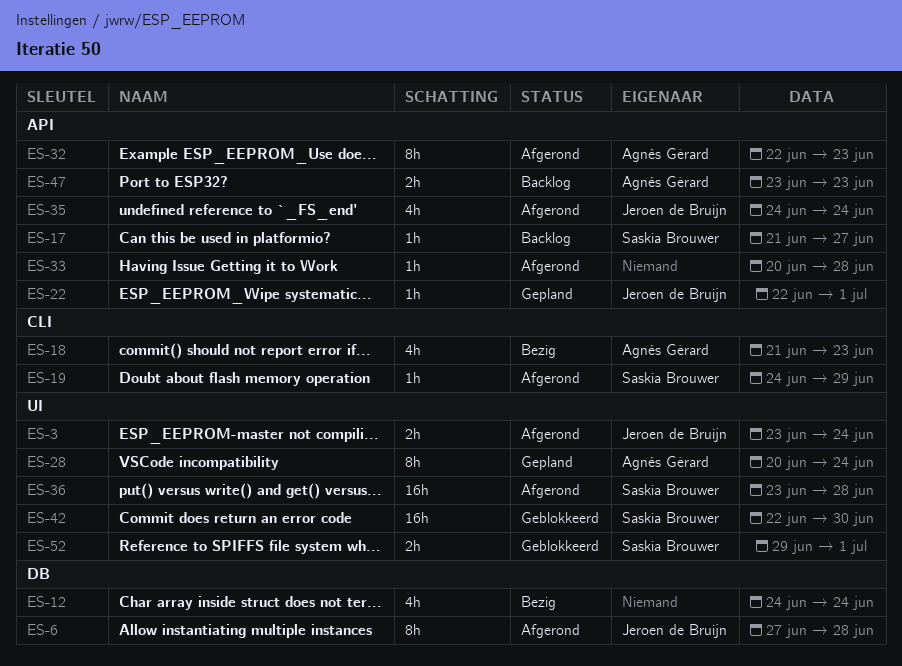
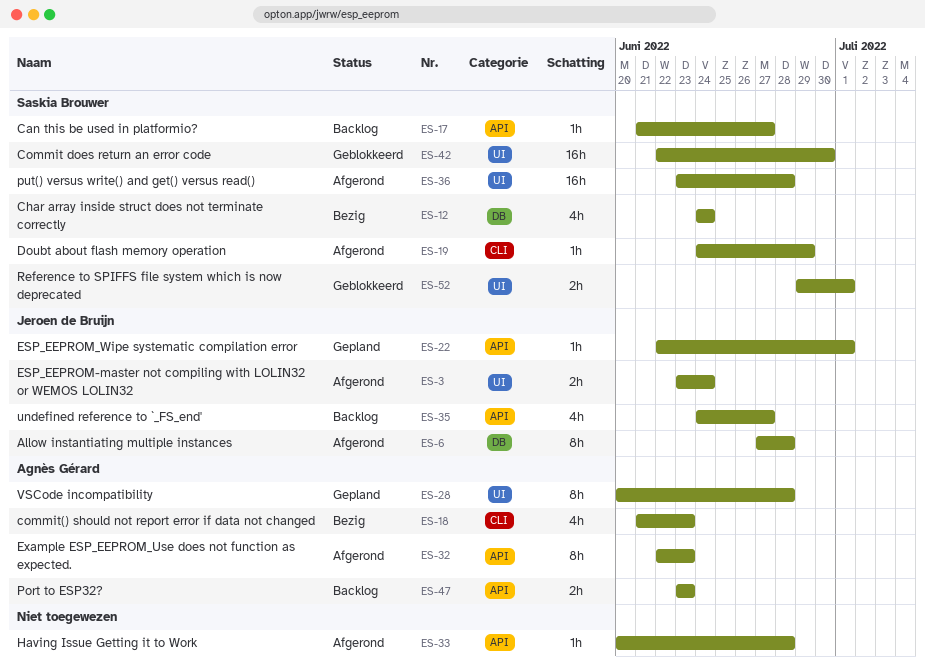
ES-12, owner: none -> Saskia Brouwer
ES-28, due: Jun 24 -> Jun 28
ES-35, status: Afgerond -> Backlog
ES-35, due: Jun 24 -> Jun 27

